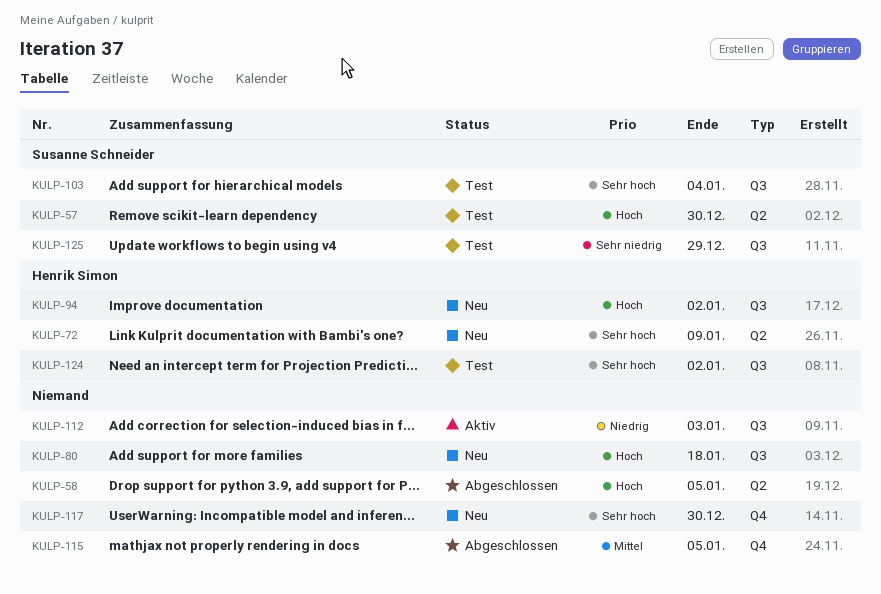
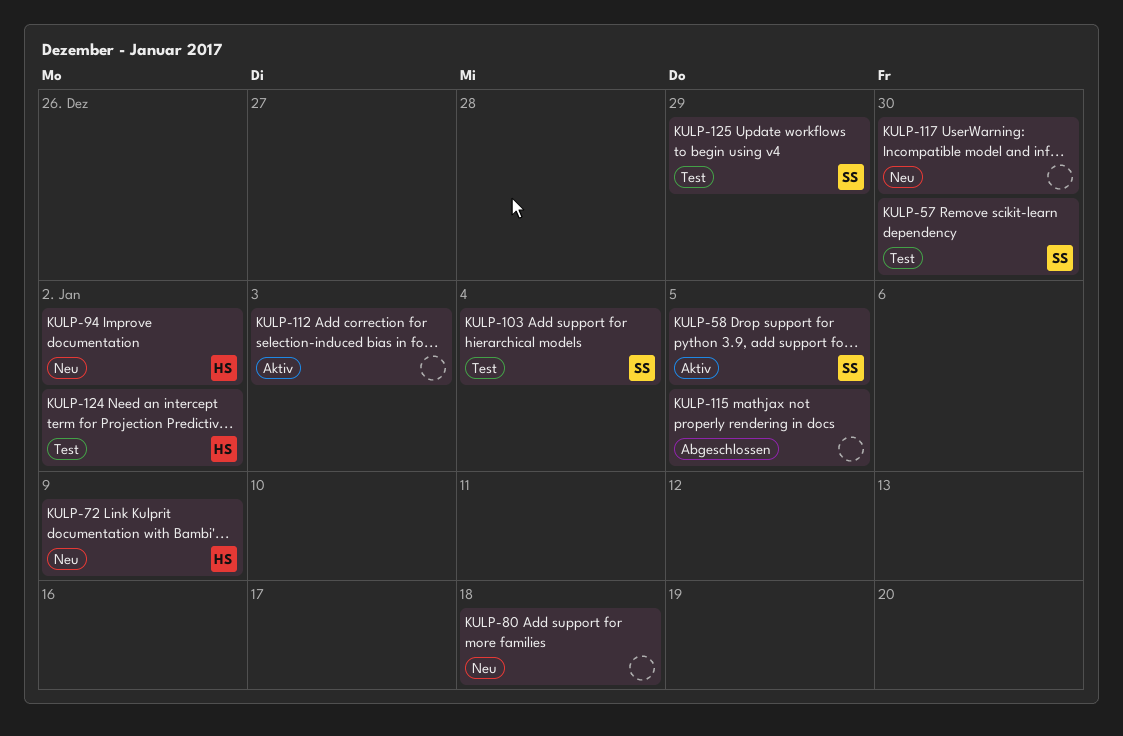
KULP-58, status: Abgeschlossen -> Aktiv
KULP-58, owner: none -> Susanne Schneider

